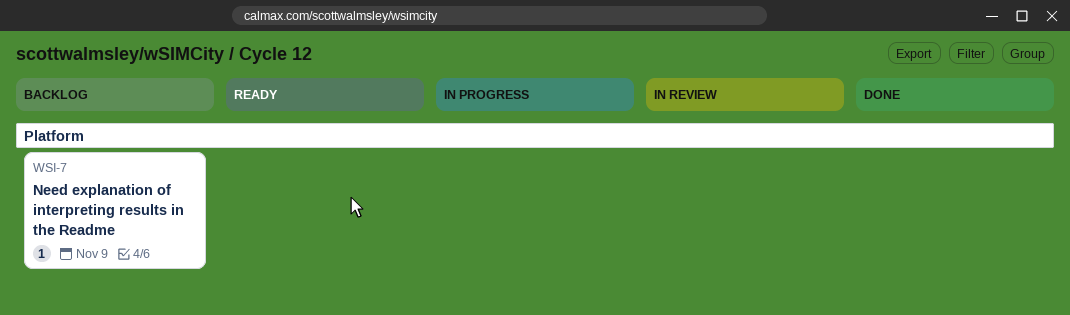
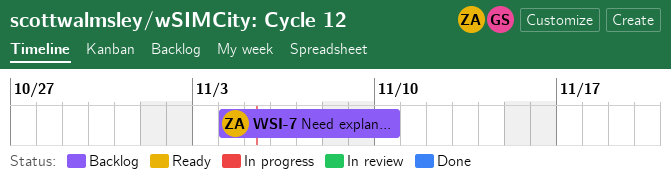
WSI-7, due: Nov 9 -> Nov 10

